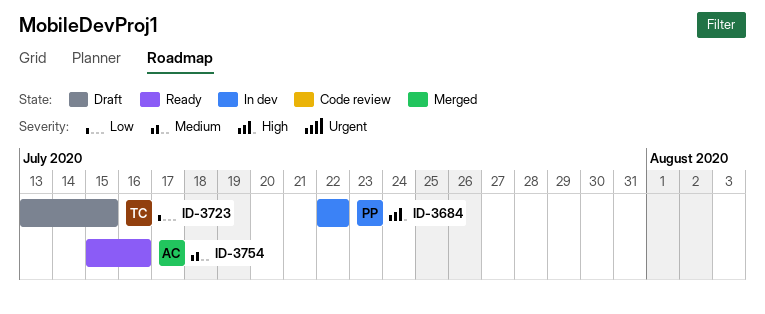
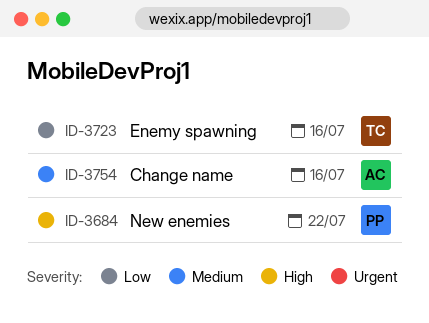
ID-3723, due: Jul 15 -> Jul 16

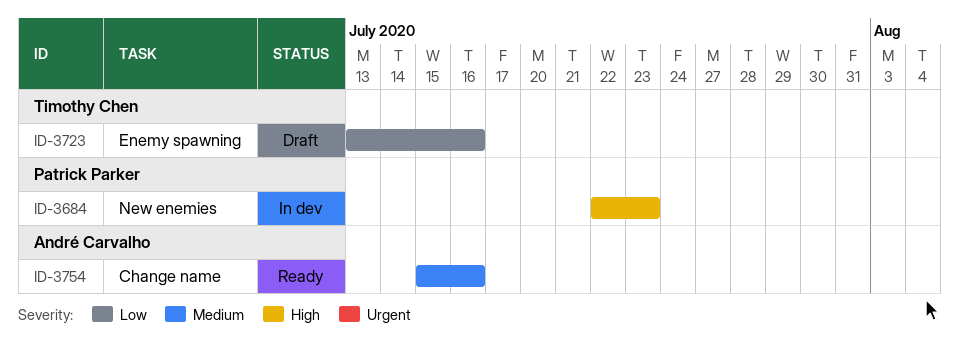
ID-3684, due: Jul 22 -> Jul 23

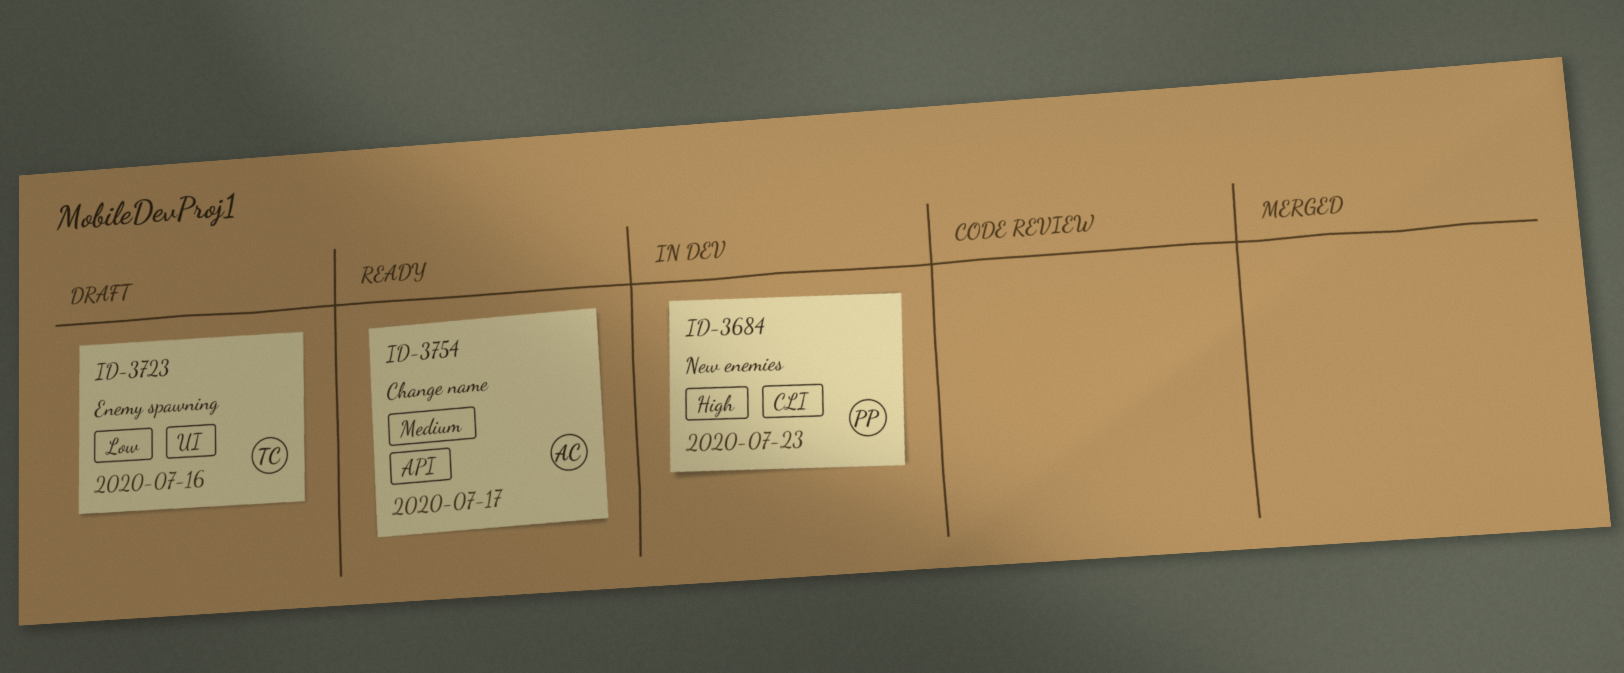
ID-3754, due: Jul 16 -> Jul 17

